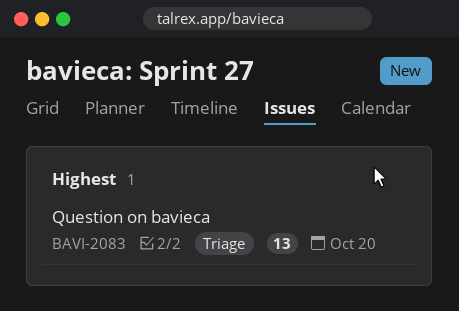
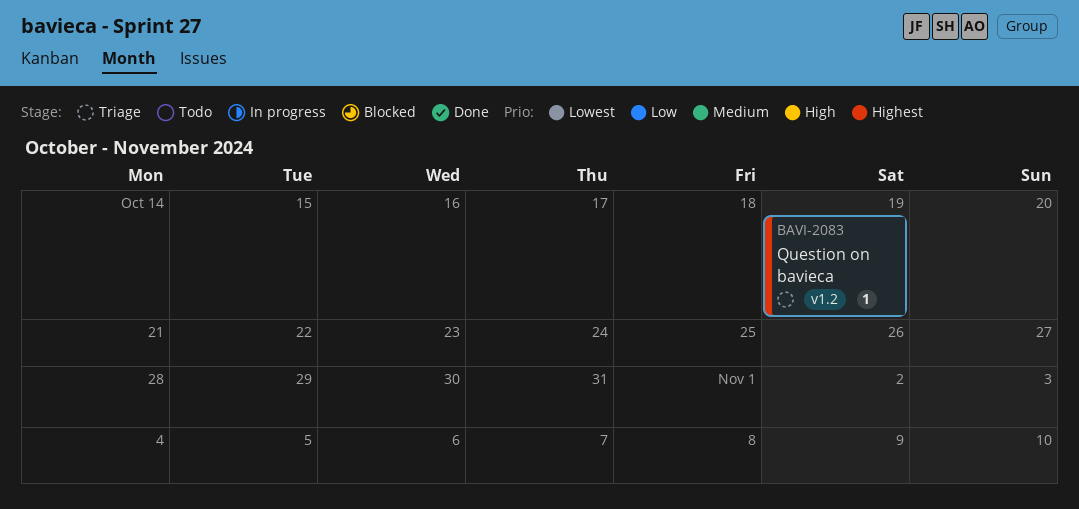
BAVI-2083, estimate: 13 -> 1
BAVI-2083, due: Oct 20 -> Oct 19

